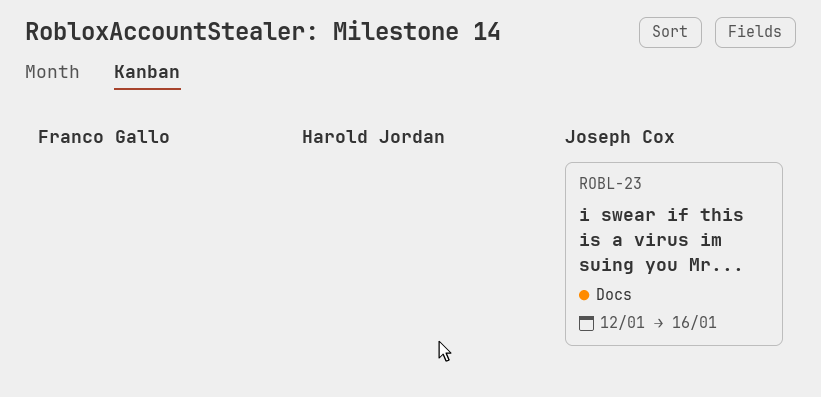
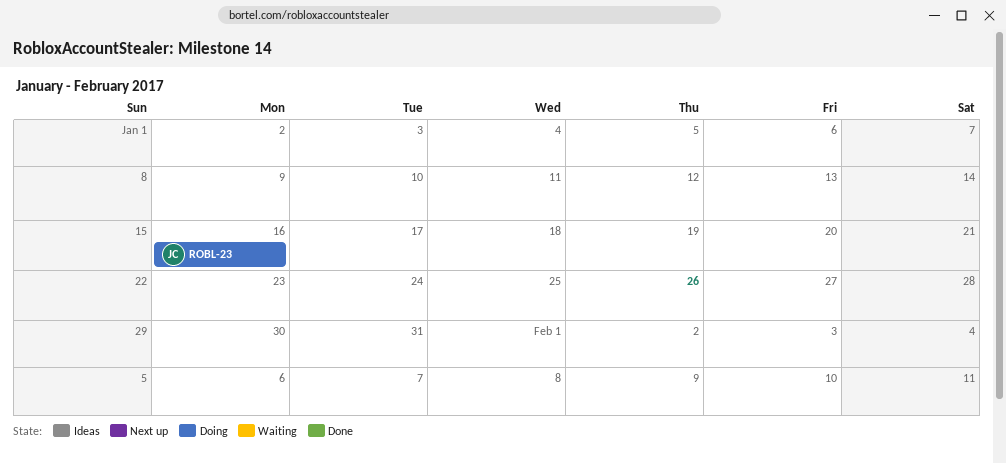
ROBL-23, start: Jan 12 -> Jan 16

